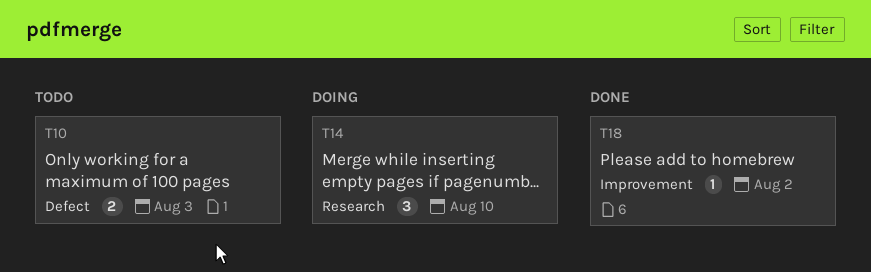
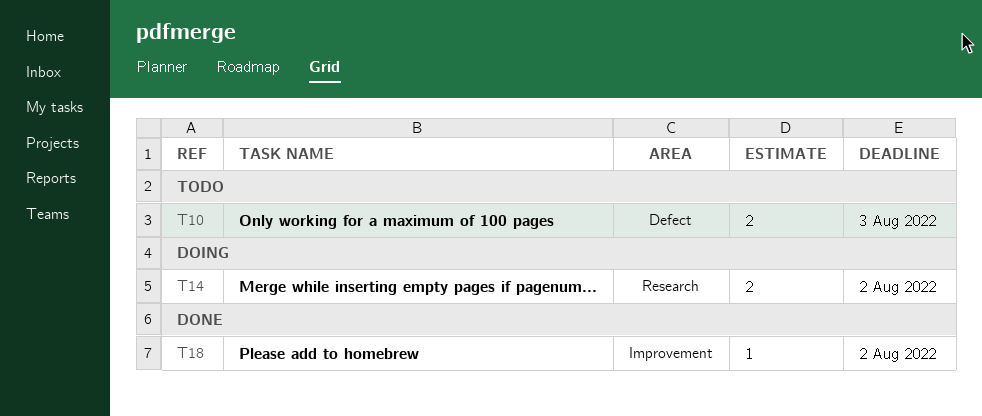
T14, estimate: 3 -> 2
T14, due: Aug 10 -> Aug 2

